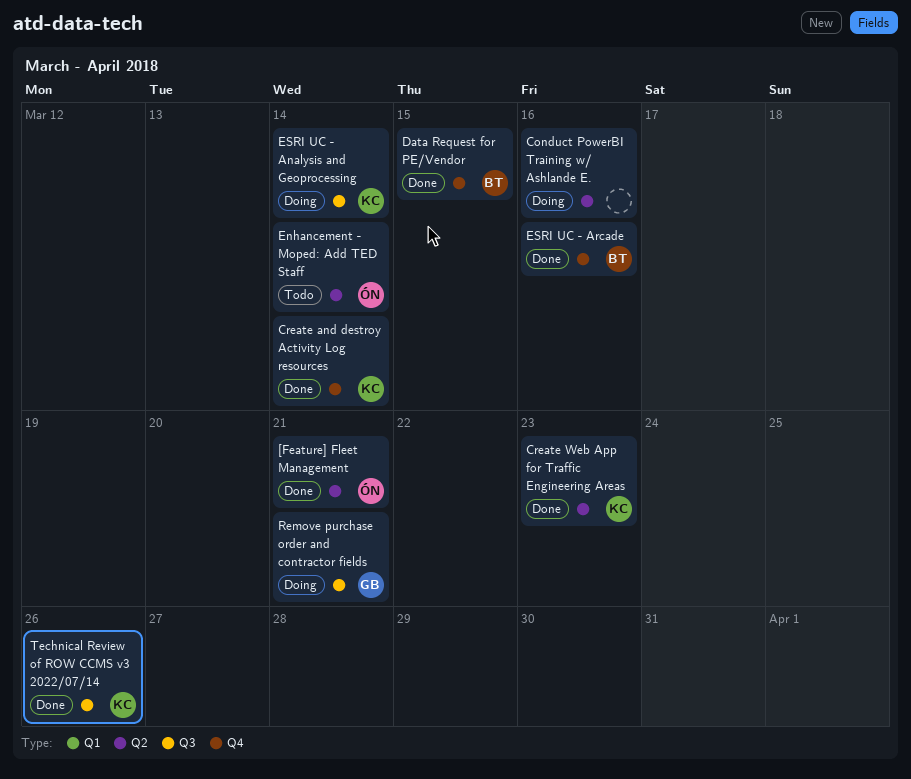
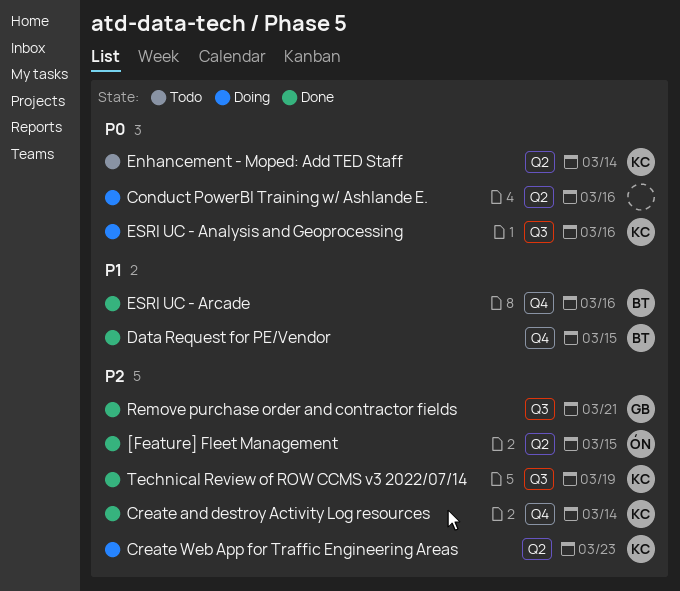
[Feature] Fleet Management, due: Mar 21 -> Mar 15
Create Web App for Traffic Engineering Areas, status: Done -> Doing
Enhancement - Moped: Add TED Staff, owner: ÓN -> KC
ESRI UC - Analysis and Geoprocessing, due: Mar 14 -> Mar 16
Remove purchase order and contractor fields, status: Doing -> Done
Technical Review of ROW CCMS v3 2022/07/14, due: Mar 26 -> Mar 19

